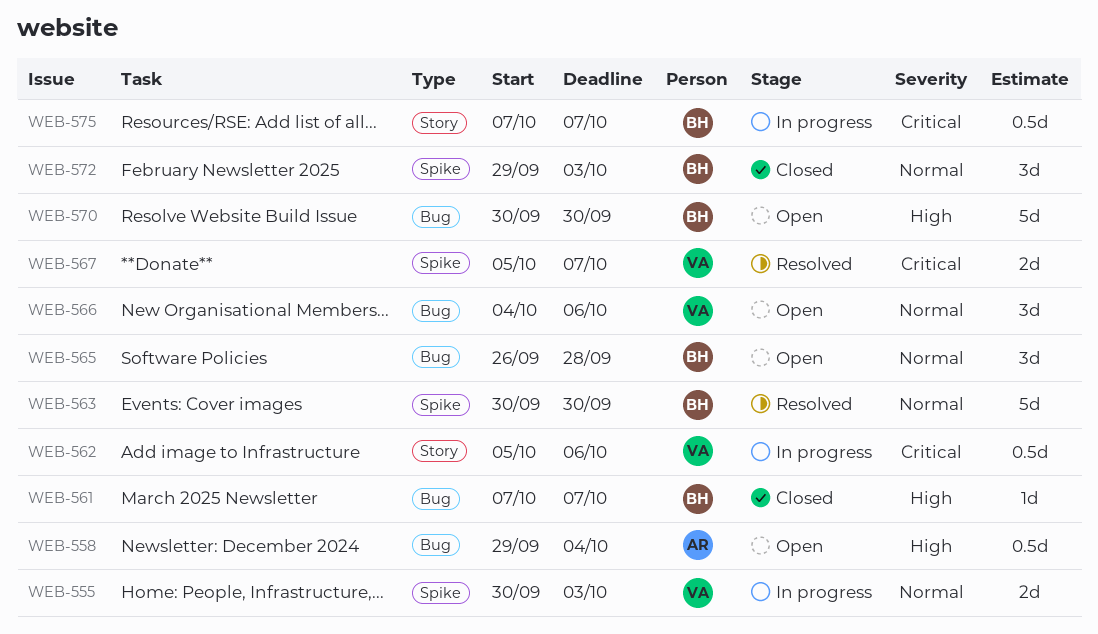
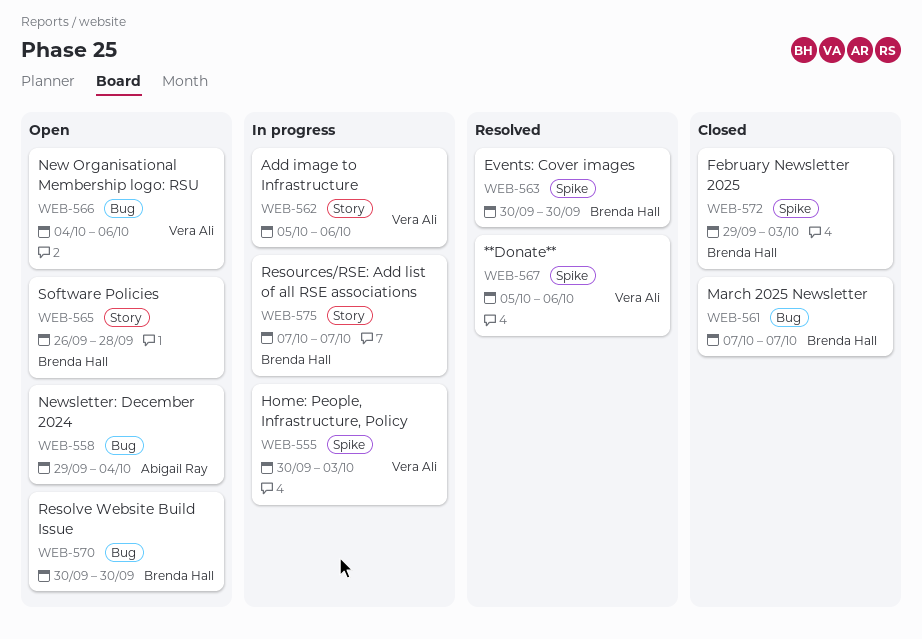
WEB-565, label: Bug -> Story
WEB-567, due: Oct 7 -> Oct 6

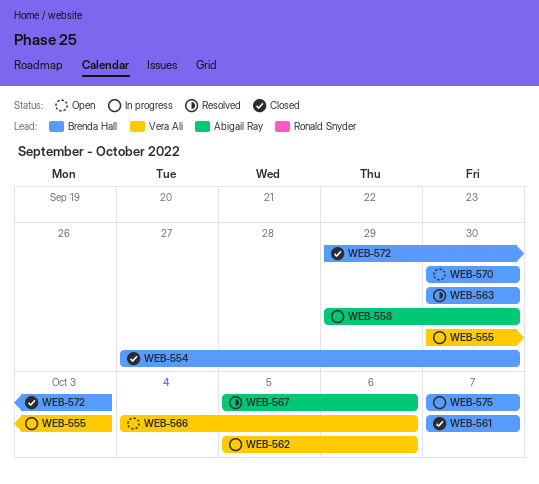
WEB-554: none -> present
WEB-558, status: Open -> In progress
WEB-558, due: Oct 4 -> Sep 30
WEB-565: present -> none
WEB-567, owner: Vera Ali -> Abigail Ray

